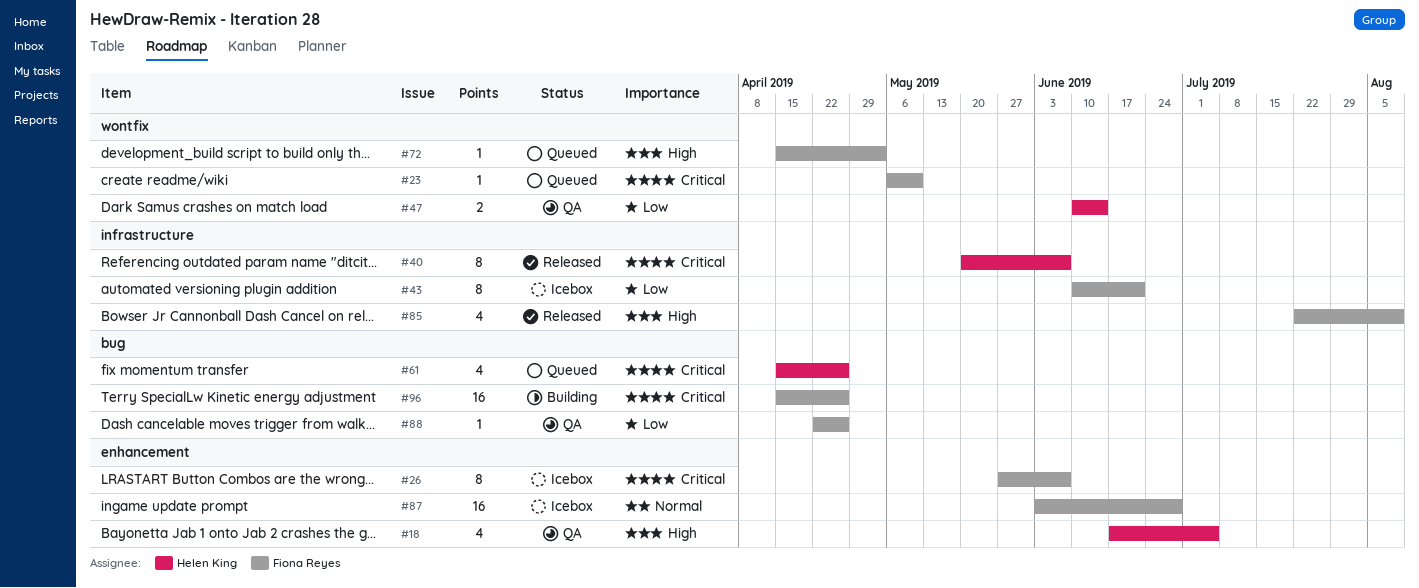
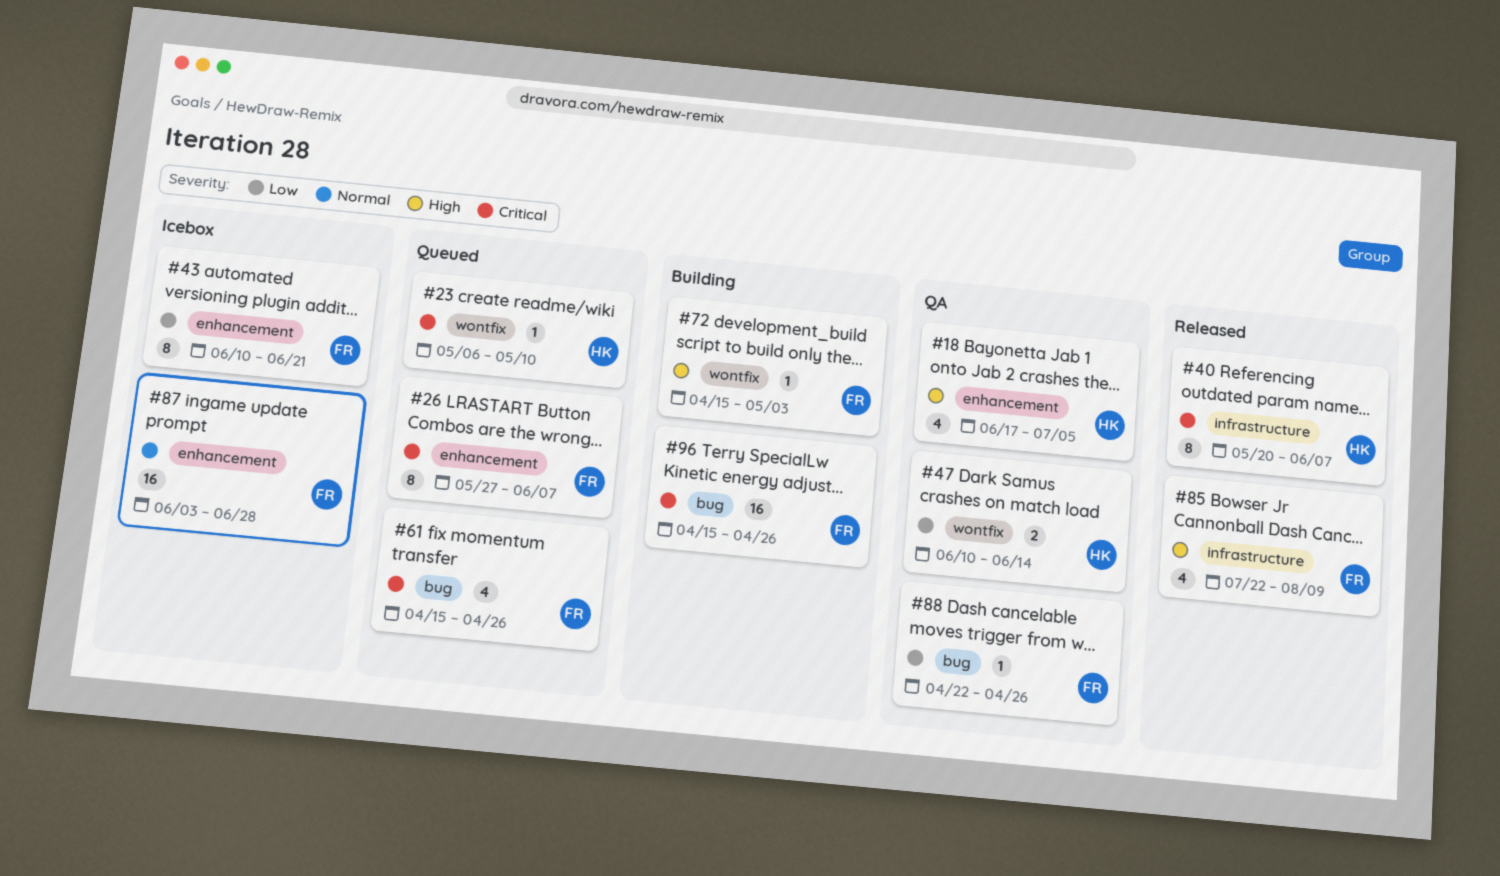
#23, owner: Fiona Reyes -> Helen King
#26, status: Icebox -> Queued
#43, label: infrastructure -> enhancement
#61, owner: Helen King -> Fiona Reyes
#72, status: Queued -> Building

